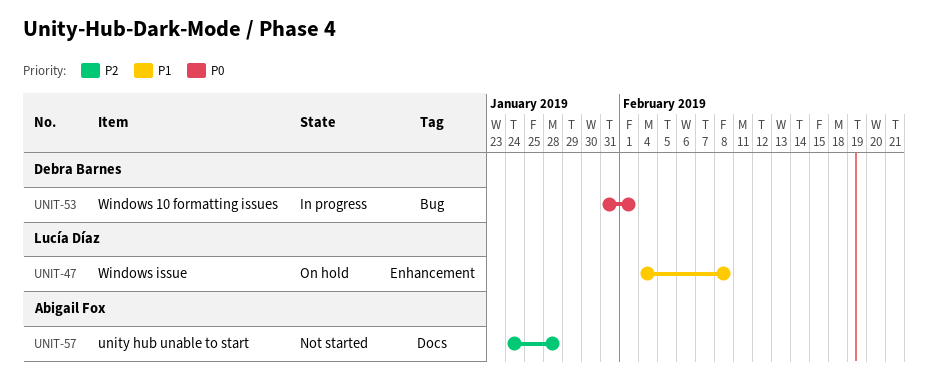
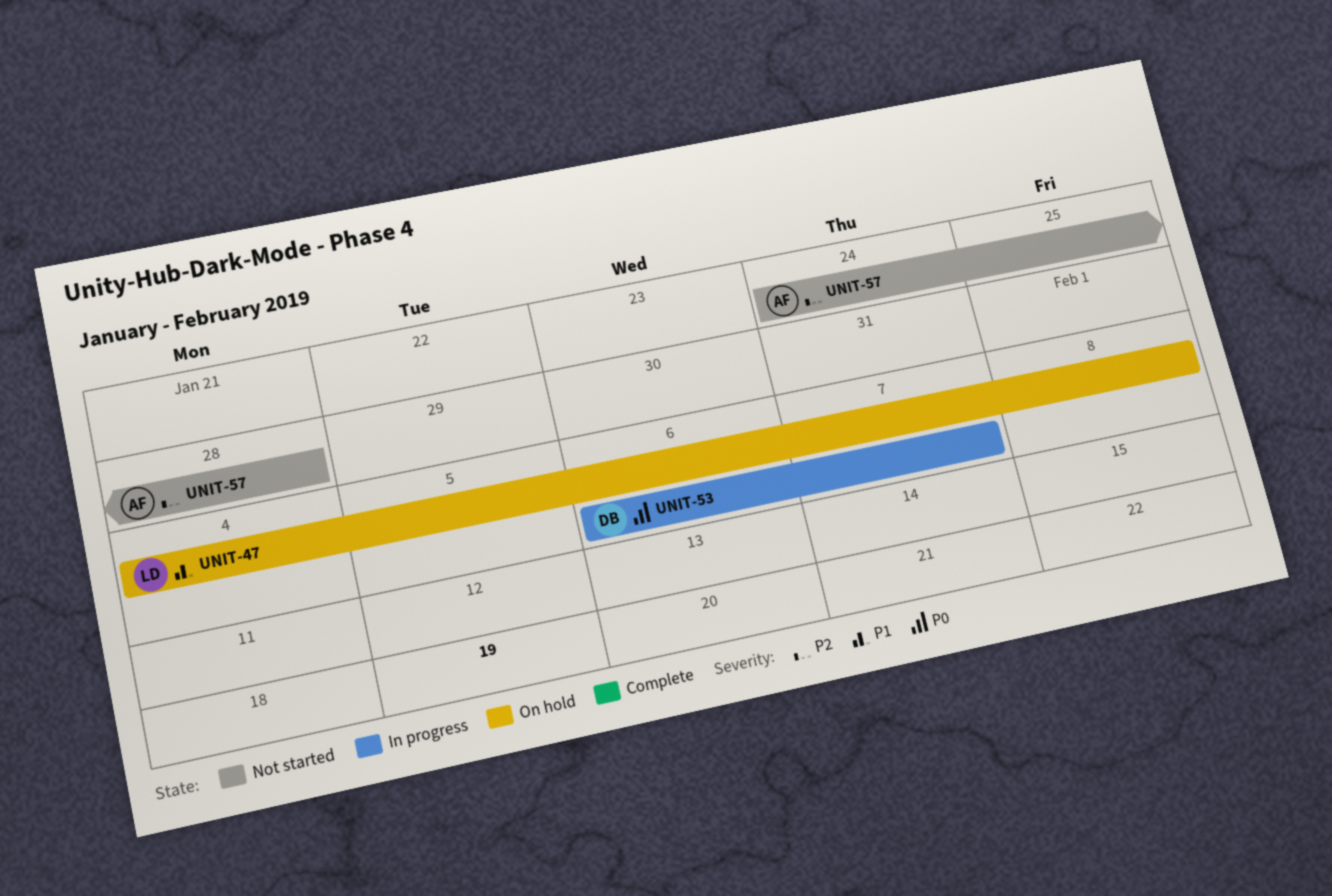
UNIT-53, start: Jan 31 -> Feb 6
UNIT-53, due: Feb 1 -> Feb 7

